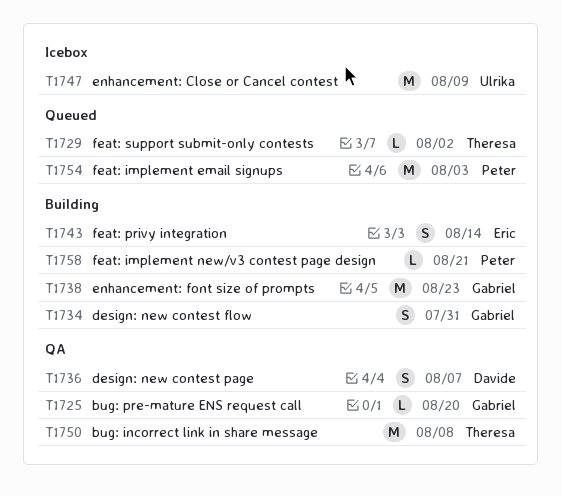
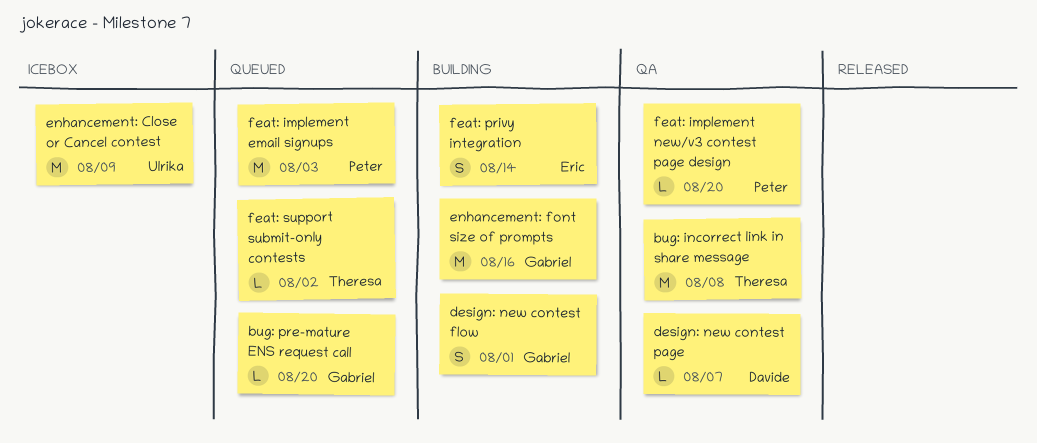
bug: pre-mature ENS request call, status: QA -> Queued
design: new contest flow, due: Jul 31 -> Aug 1
design: new contest page, estimate: S -> L
enhancement: font size of prompts, due: Aug 23 -> Aug 16
feat: implement new/v3 contest page design, status: Building -> QA
feat: implement new/v3 contest page design, due: Aug 21 -> Aug 20

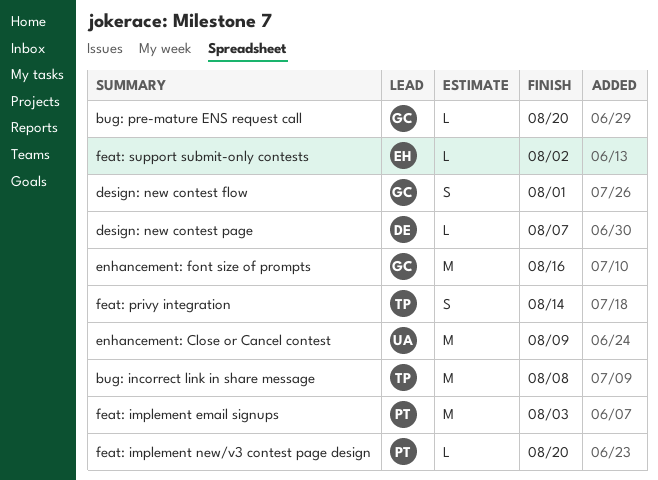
feat: privy integration, owner: Eric -> Theresa
feat: support submit-only contests, owner: Theresa -> Eric

